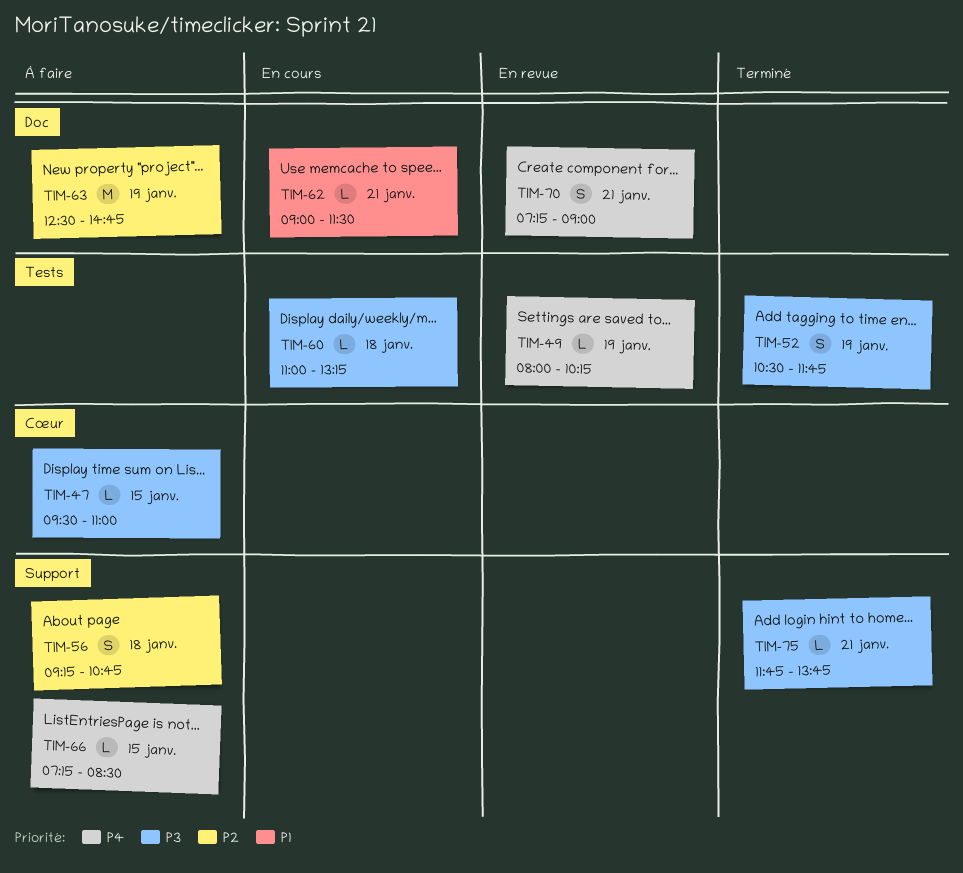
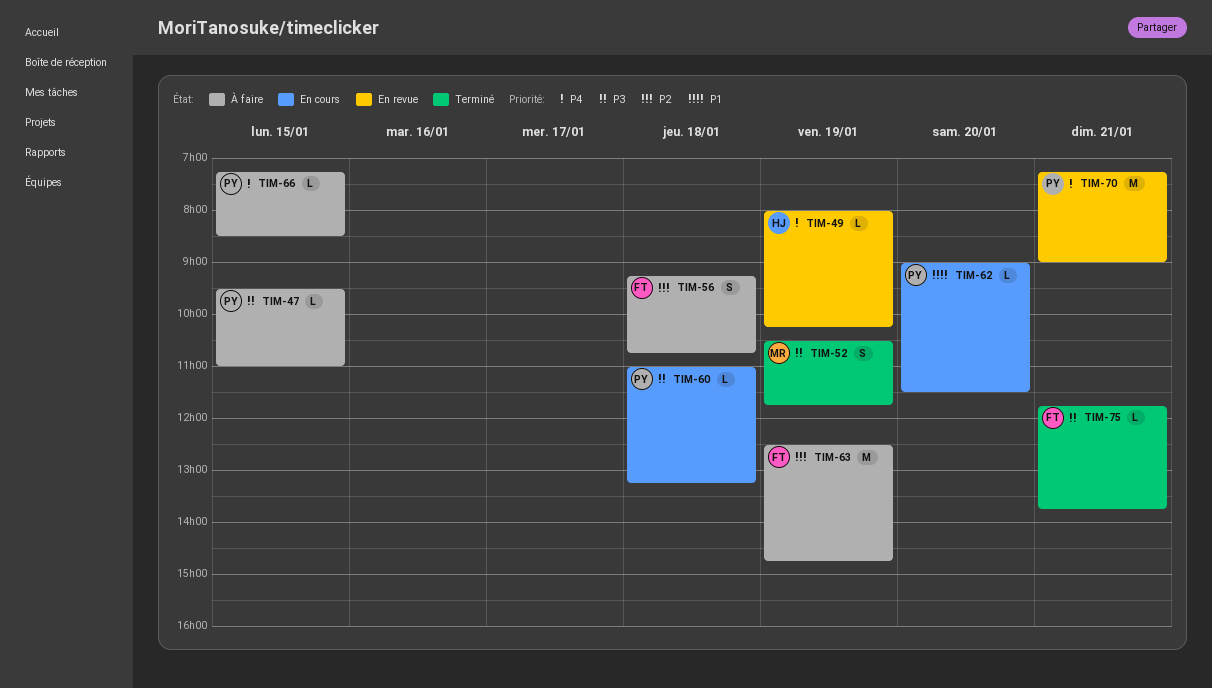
TIM-62, day: Jan 21 -> Jan 20
TIM-70, estimate: S -> M

